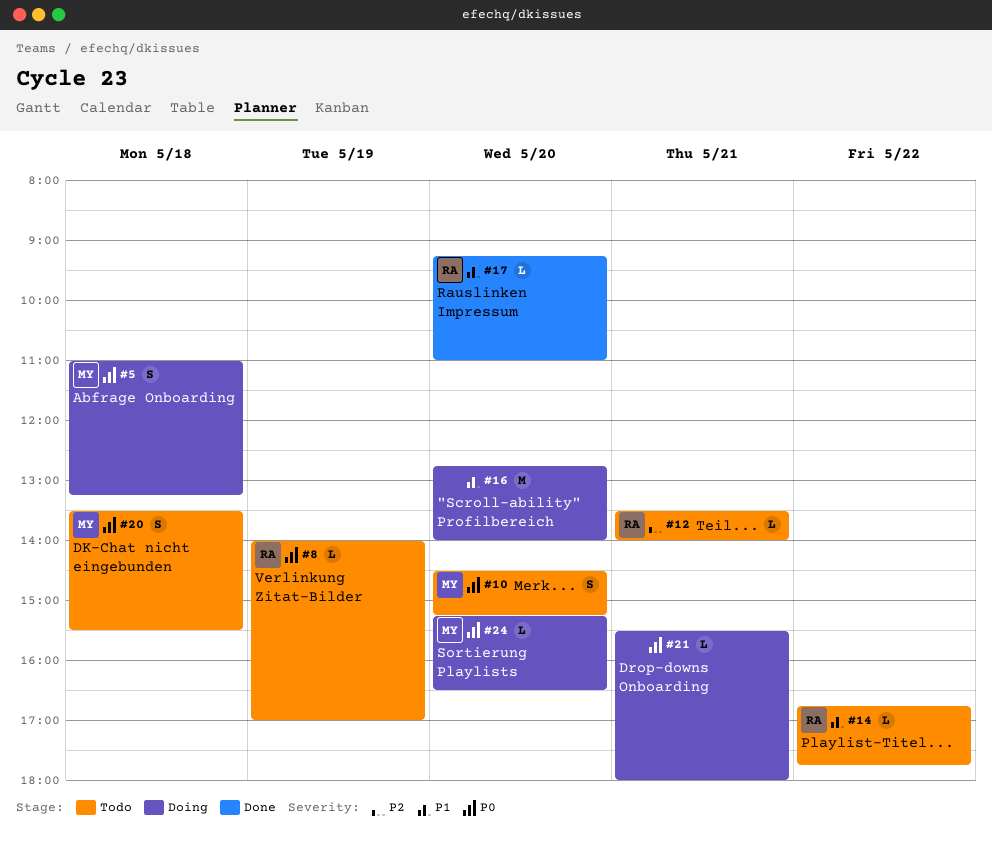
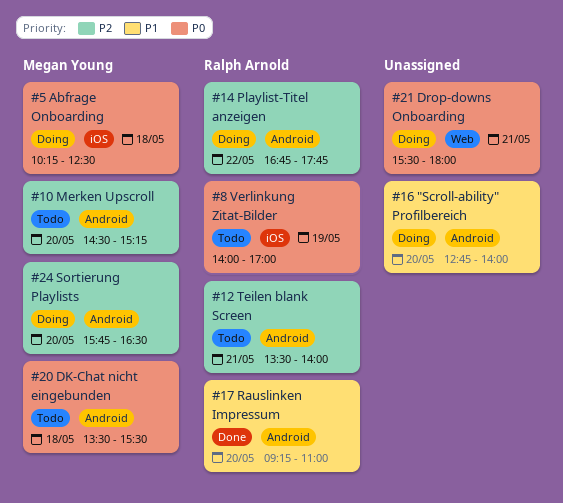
#5, begins: 11:00 -> 10:15
#5, ends: 13:15 -> 12:30
#10, priority: P0 -> P2
#14, status: Todo -> Doing
#14, priority: P1 -> P2
#24, priority: P0 -> P2
#24, begins: 15:15 -> 15:45

